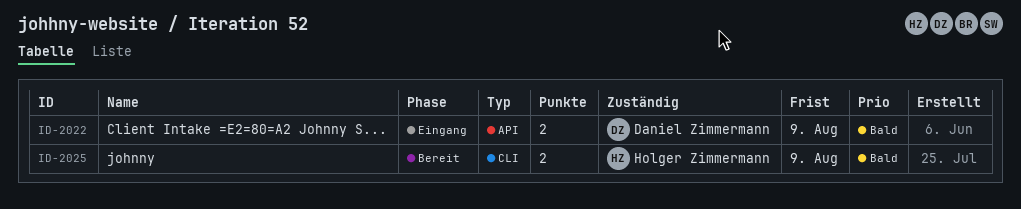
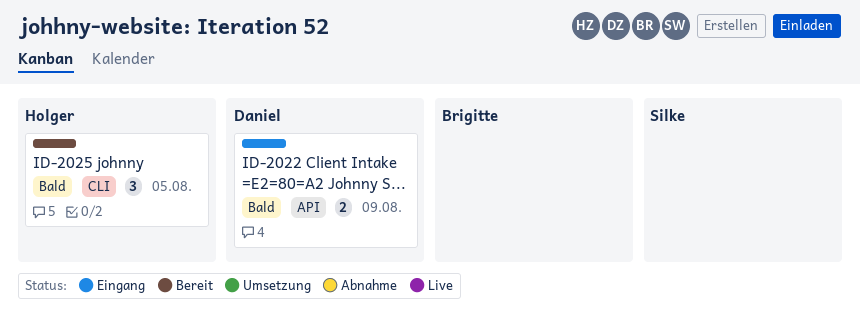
ID-2025, estimate: 2 -> 3
ID-2025, due: Aug 9 -> Aug 5

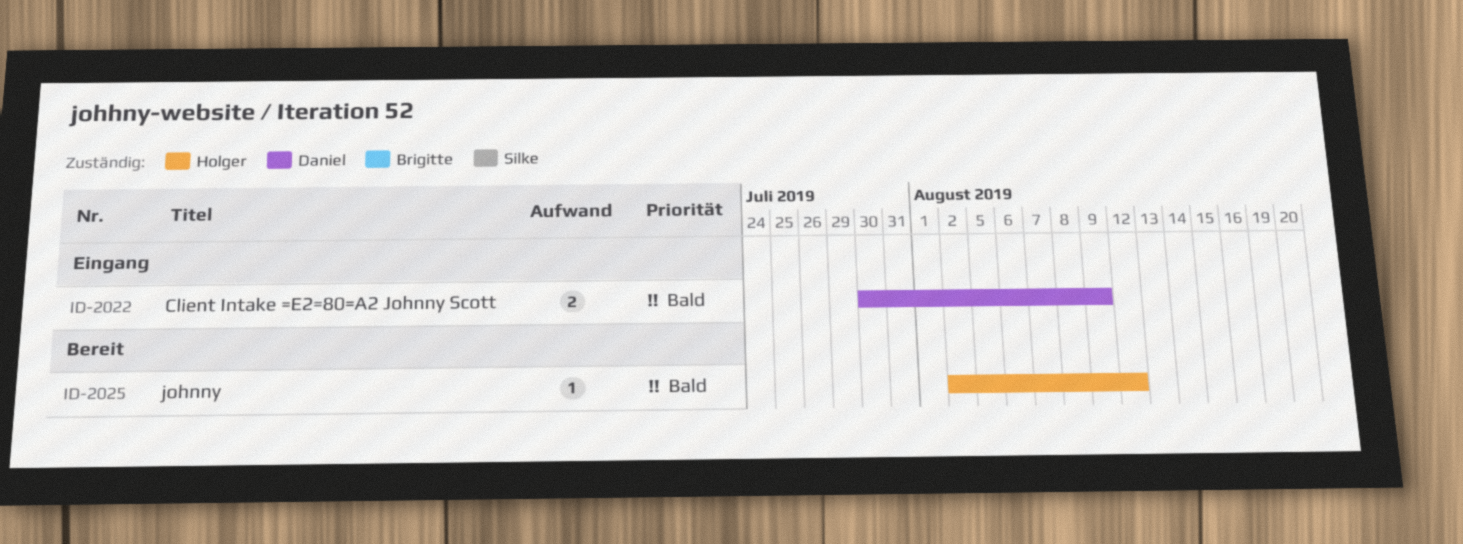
ID-2025, estimate: 3 -> 1
ID-2025, due: Aug 5 -> Aug 12

